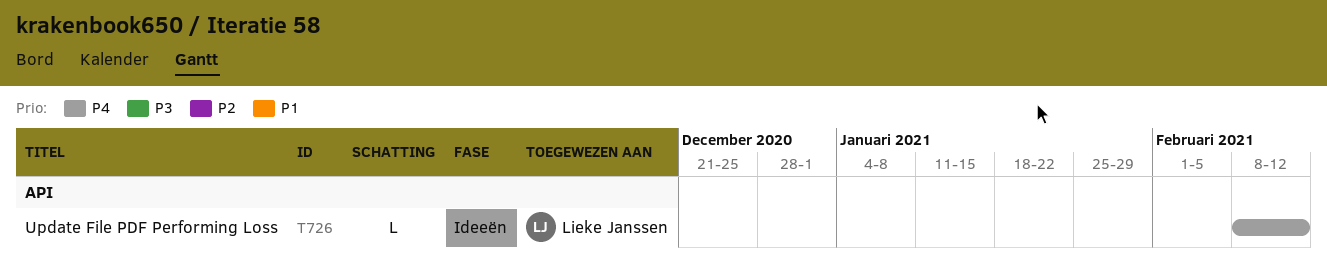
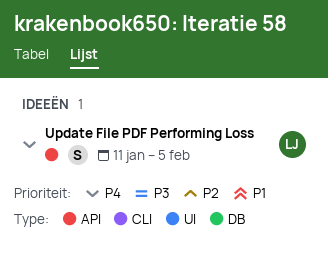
Update File PDF Performing Loss, estimate: L -> S
Update File PDF Performing Loss, start: Feb 8 -> Jan 11
Update File PDF Performing Loss, due: Feb 12 -> Feb 5

